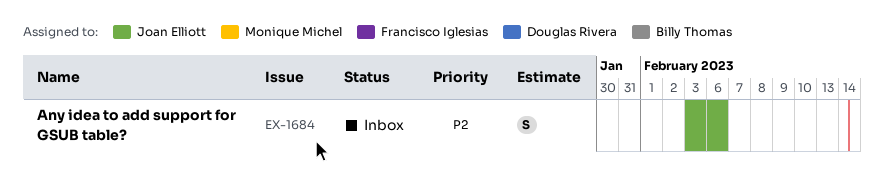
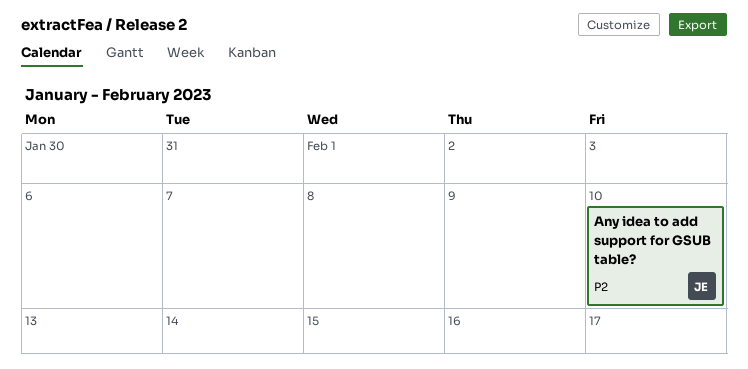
Any idea to add support for GSUB table?, due: Feb 6 -> Feb 10

